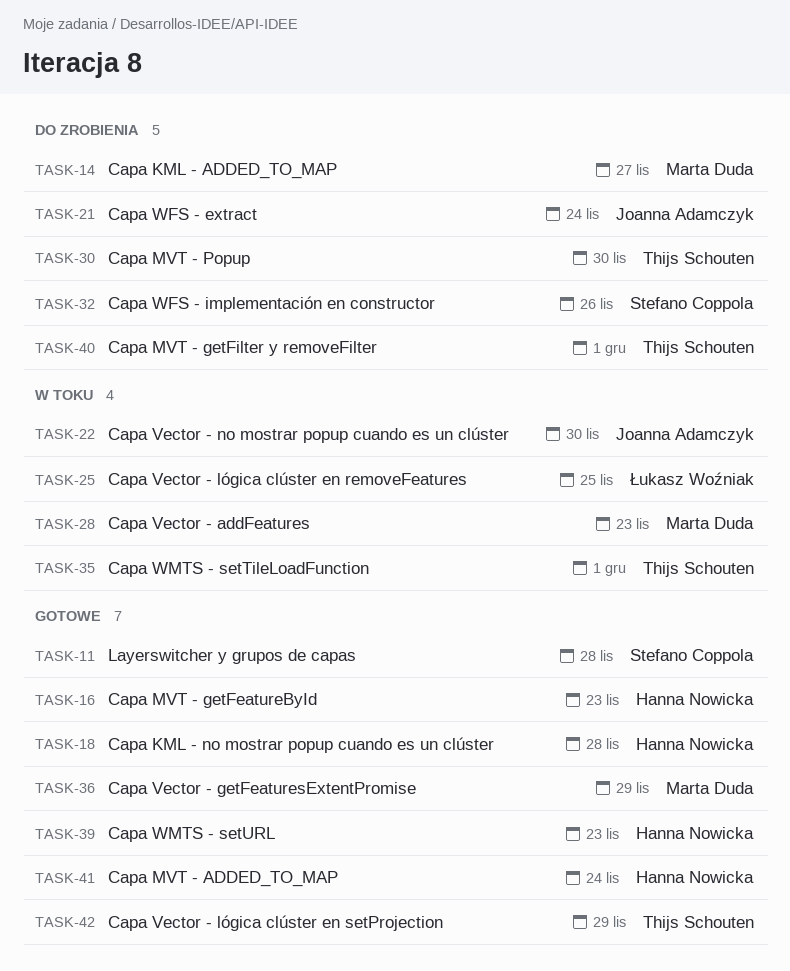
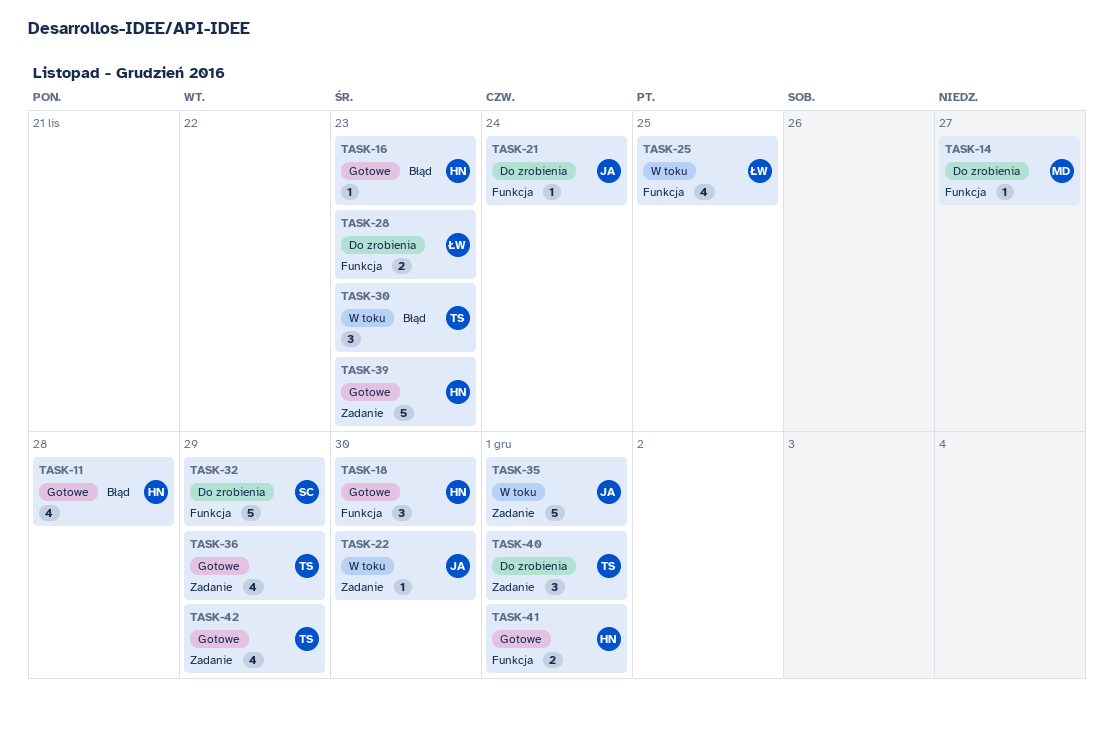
TASK-11, owner: Stefano Coppola -> Hanna Nowicka
TASK-18, due: Nov 28 -> Nov 30
TASK-28, status: W toku -> Do zrobienia
TASK-28, owner: Marta Duda -> Łukasz Woźniak
TASK-30, status: Do zrobienia -> W toku
TASK-30, due: Nov 30 -> Nov 23
TASK-32, due: Nov 26 -> Nov 29
TASK-35, owner: Thijs Schouten -> Joanna Adamczyk
TASK-36, owner: Marta Duda -> Thijs Schouten
TASK-41, due: Nov 24 -> Dec 1

